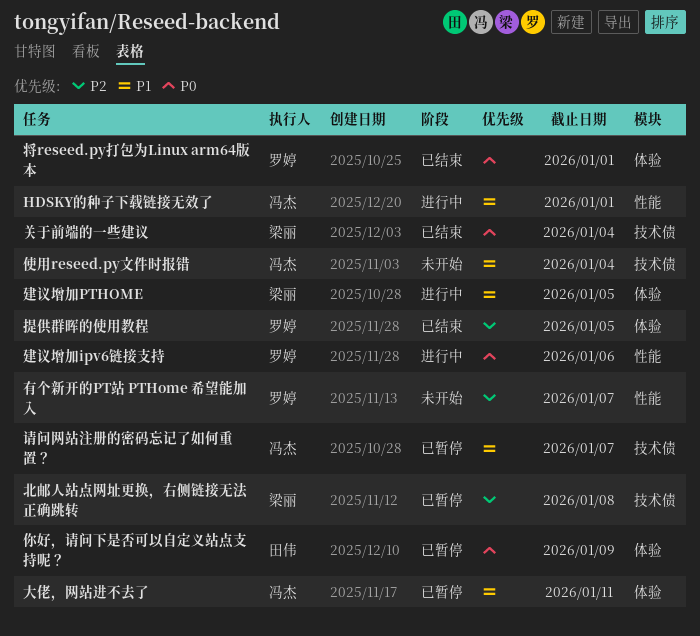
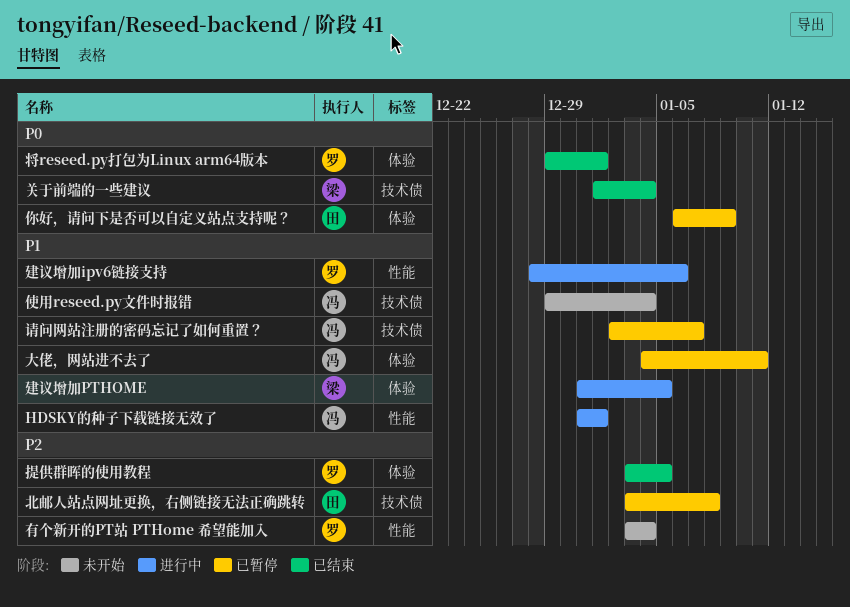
北邮人站点网址更换，右侧链接无法正确跳转, owner: 梁丽 -> 田伟
建议增加ipv6链接支持, priority: P0 -> P1
有个新开的PT站 PTHome 希望能加入, due: Jan 7 -> Jan 4

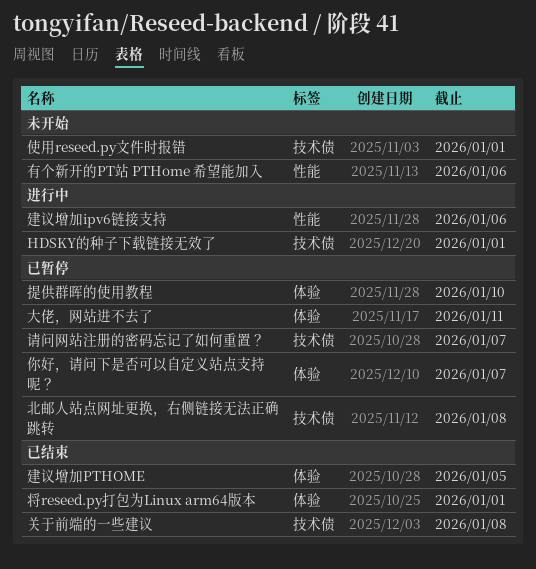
HDSKY的种子下载链接无效了, label: 性能 -> 技术债
你好，请问下是否可以自定义站点支持呢？, due: Jan 9 -> Jan 7
使用reseed.py文件时报错, due: Jan 4 -> Jan 1
关于前端的一些建议, due: Jan 4 -> Jan 8
建议增加PTHOME, status: 进行中 -> 已结束
提供群晖的使用教程, status: 已结束 -> 已暂停
提供群晖的使用教程, due: Jan 5 -> Jan 10
有个新开的PT站 PTHome 希望能加入, due: Jan 4 -> Jan 6

